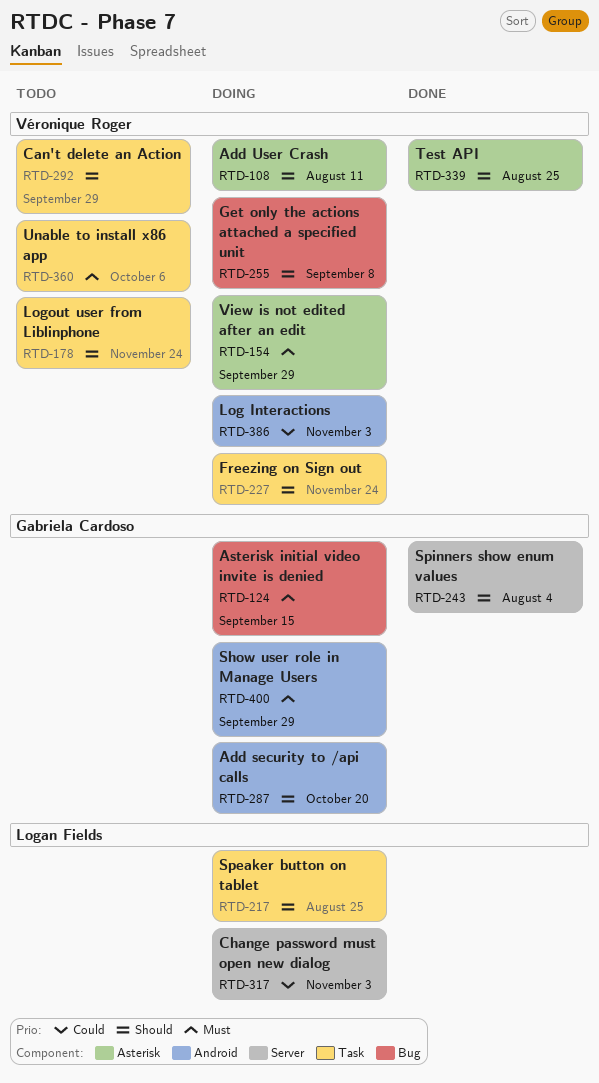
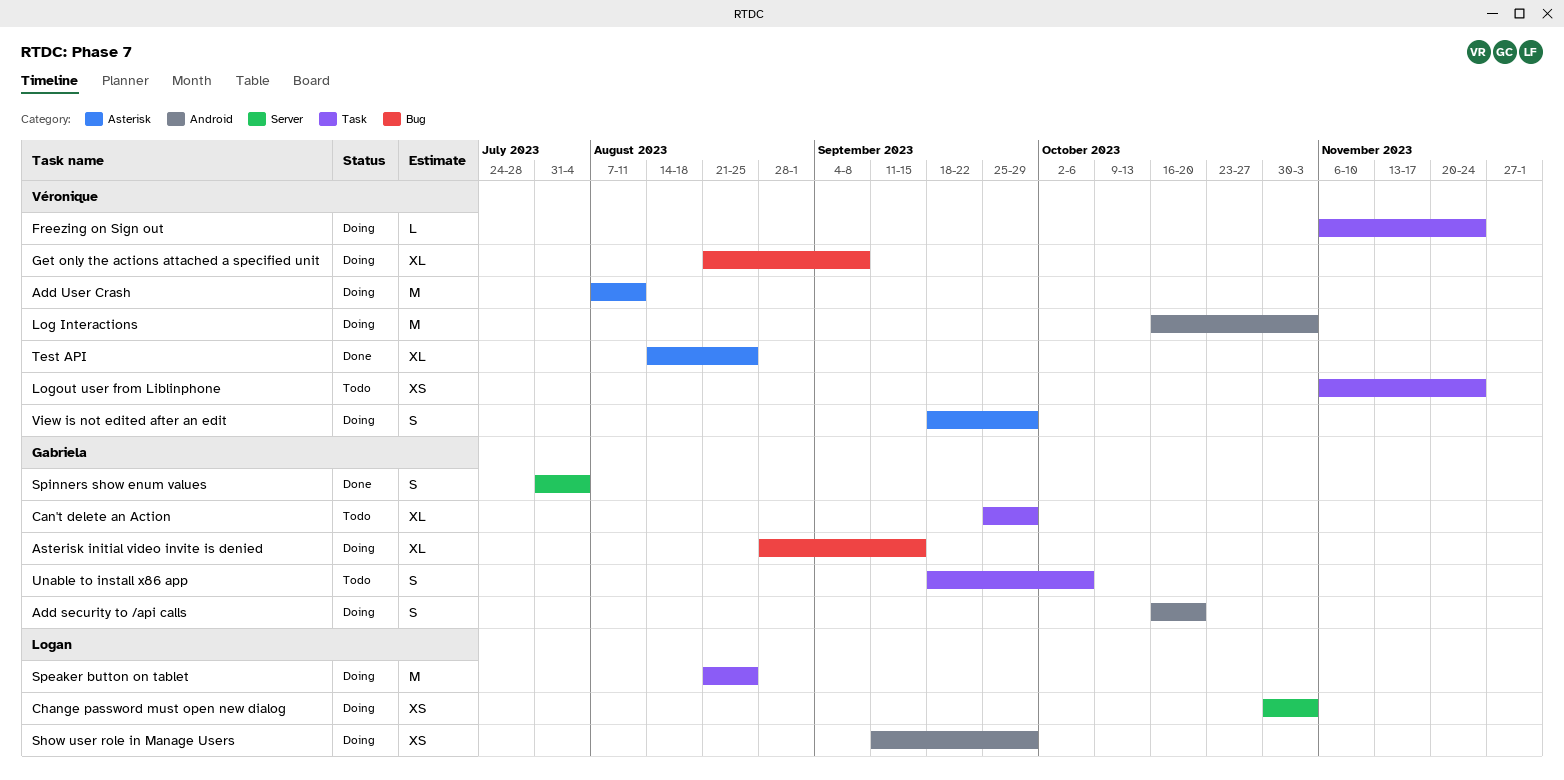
Can't delete an Action, owner: Véronique Roger -> Gabriela Cardoso
Show user role in Manage Users, owner: Gabriela Cardoso -> Logan Fields
Unable to install x86 app, owner: Véronique Roger -> Gabriela Cardoso

